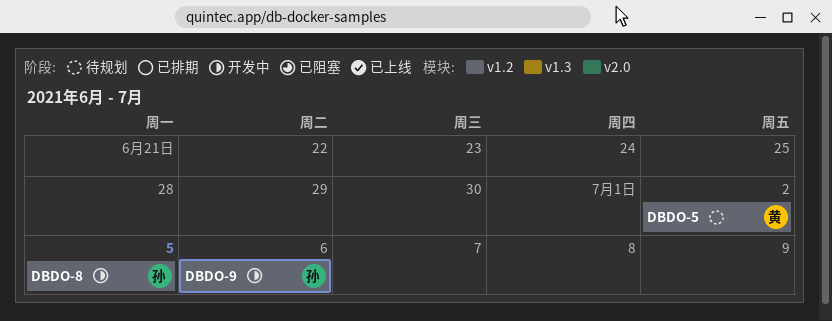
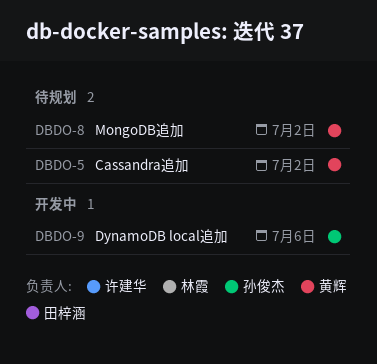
DBDO-8, status: 开发中 -> 待规划
DBDO-8, owner: 孙俊杰 -> 黄辉
DBDO-8, due: Jul 5 -> Jul 2

